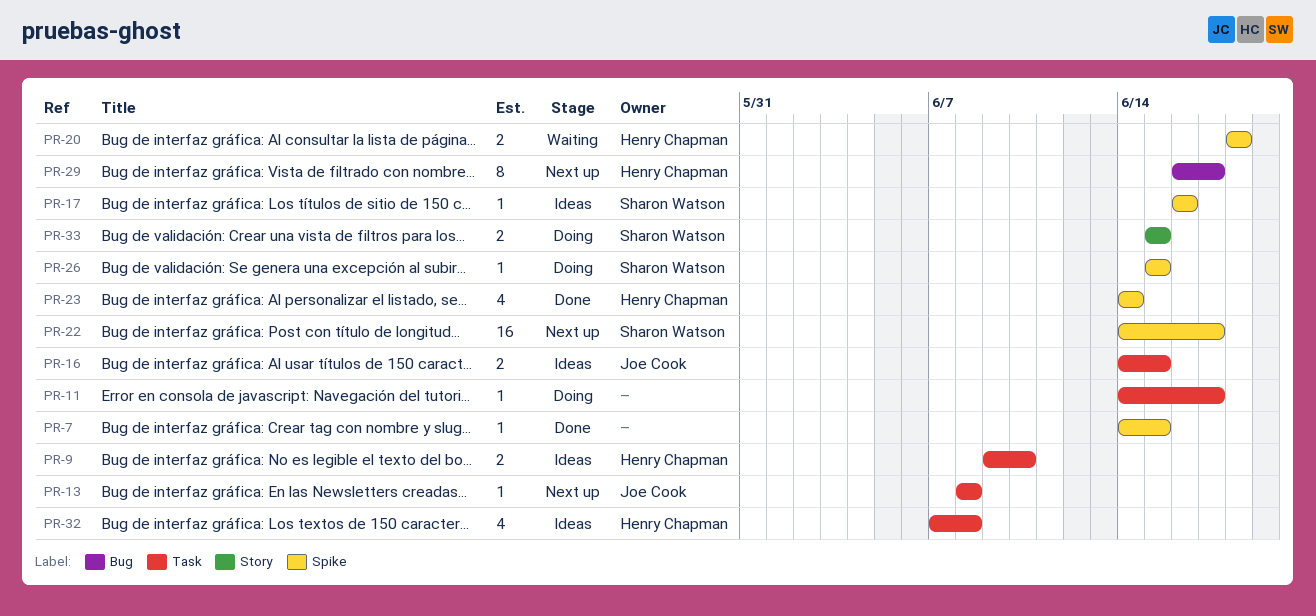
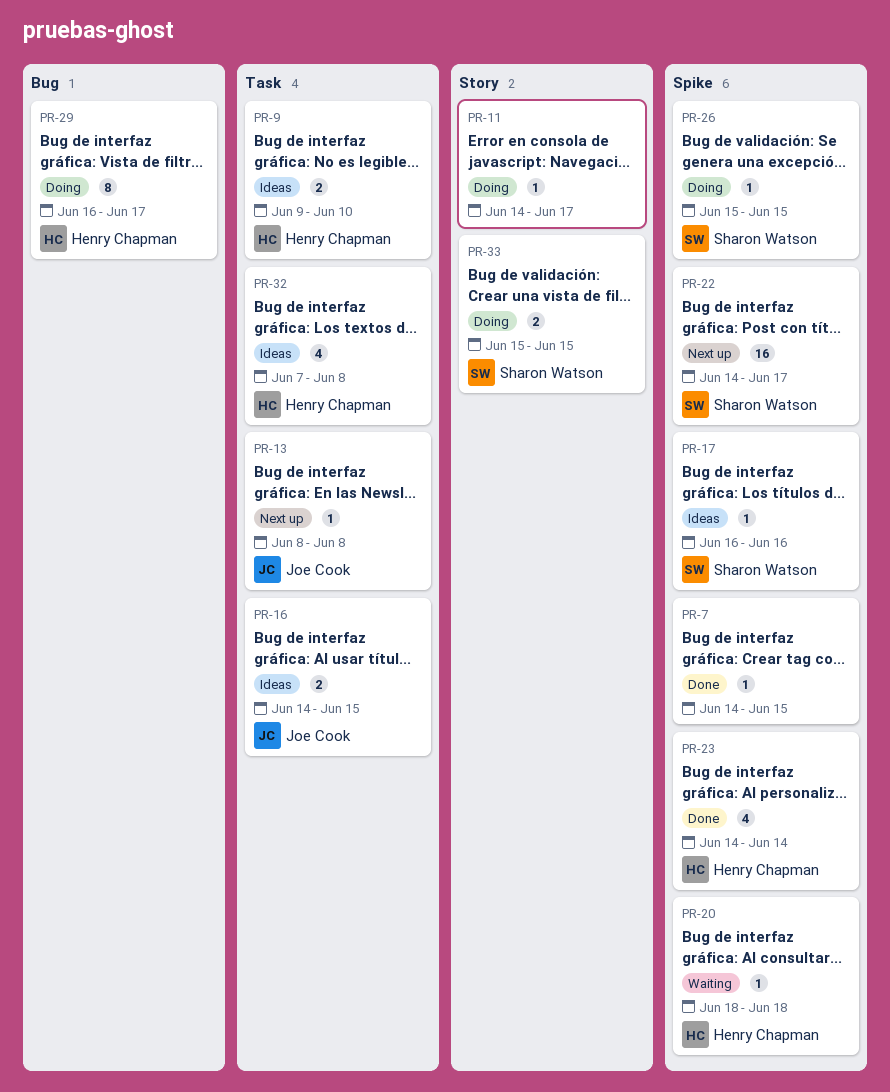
PR-11, label: Task -> Story
PR-20, estimate: 2 -> 1
PR-29, status: Next up -> Doing

